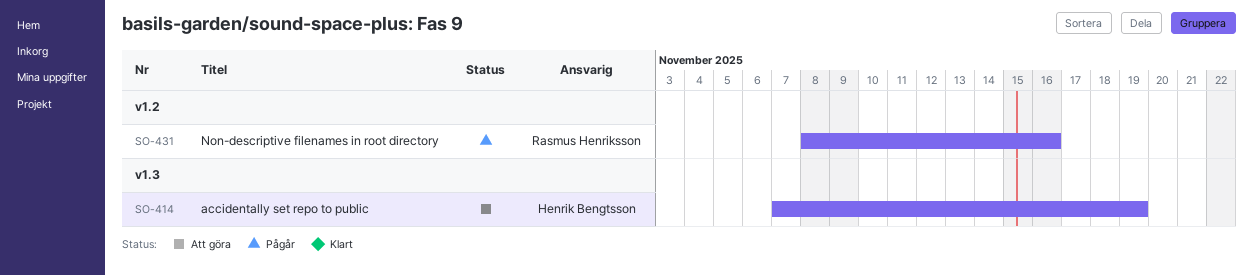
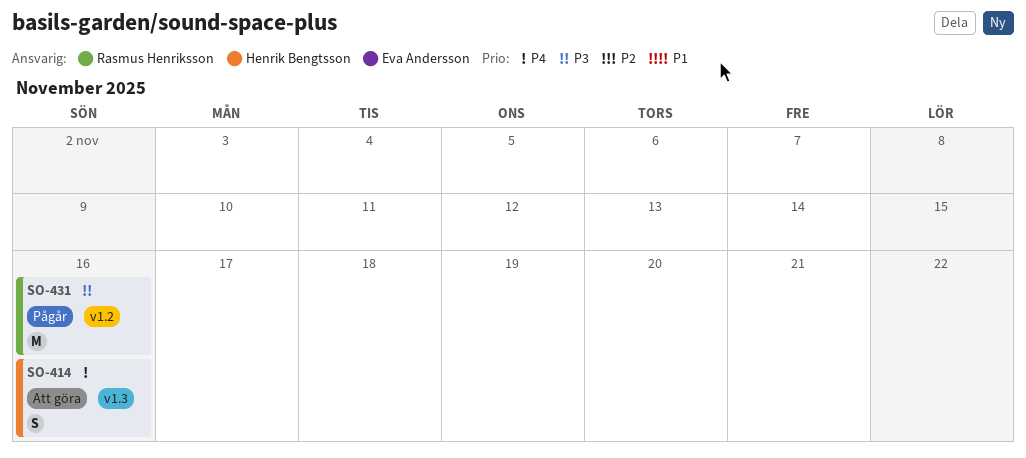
SO-414, due: Nov 19 -> Nov 16

